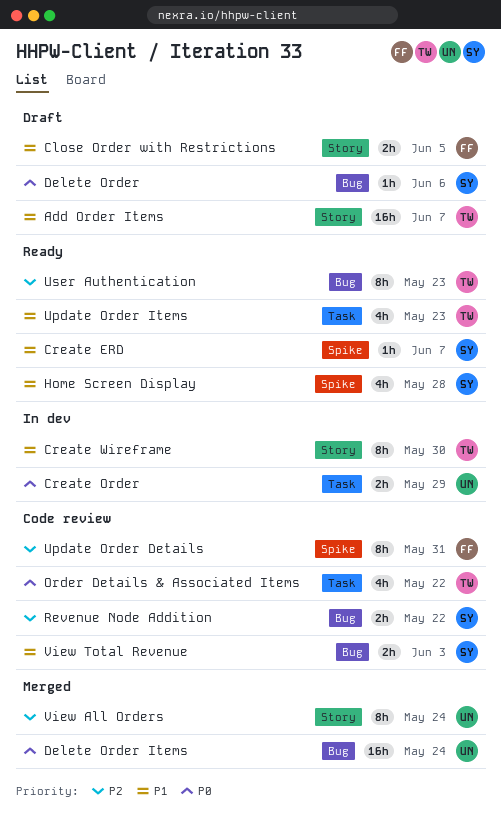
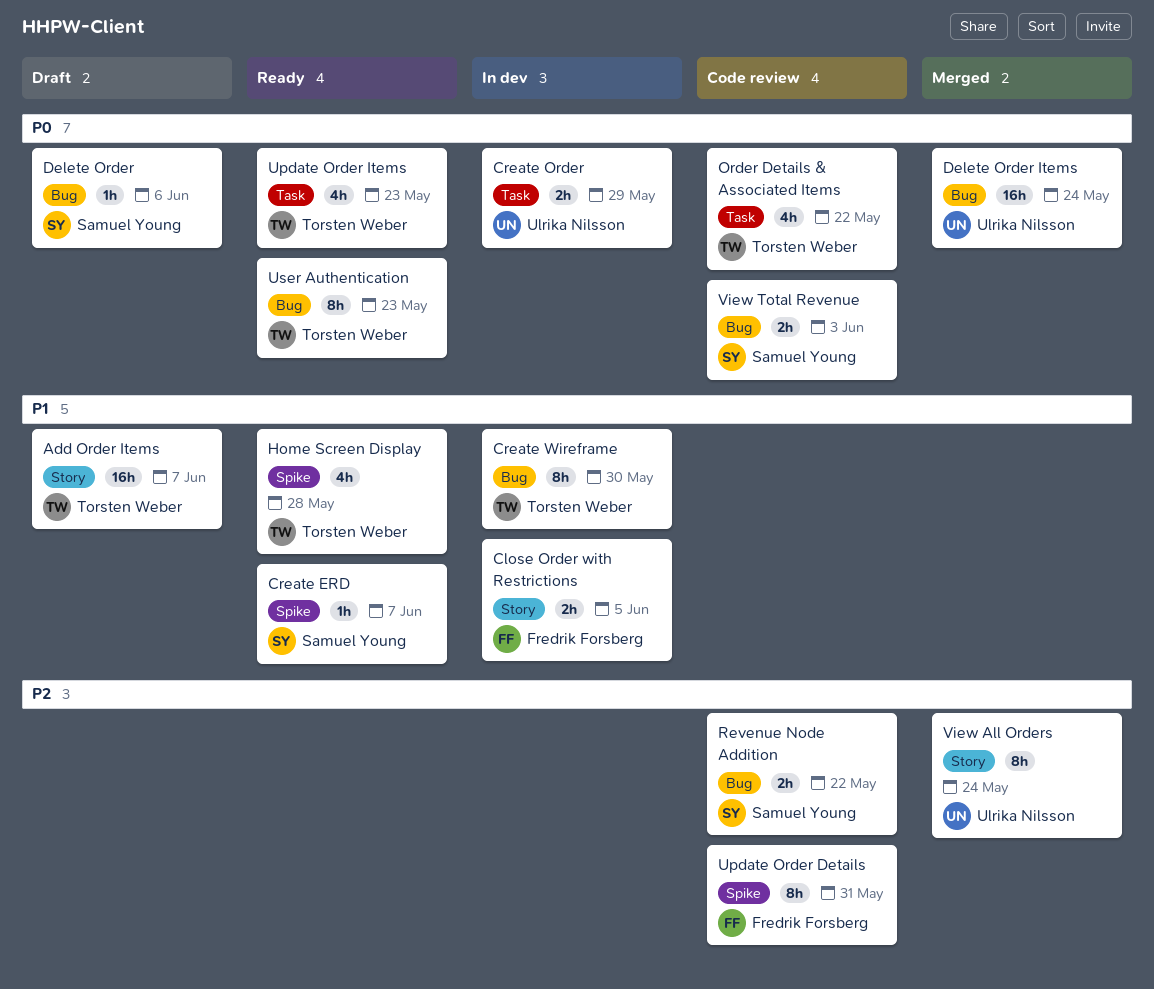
Close Order with Restrictions, status: Draft -> In dev
Create Wireframe, label: Story -> Bug
Home Screen Display, owner: Samuel Young -> Torsten Weber
Update Order Items, priority: P1 -> P0
User Authentication, priority: P2 -> P0
View Total Revenue, priority: P1 -> P0

